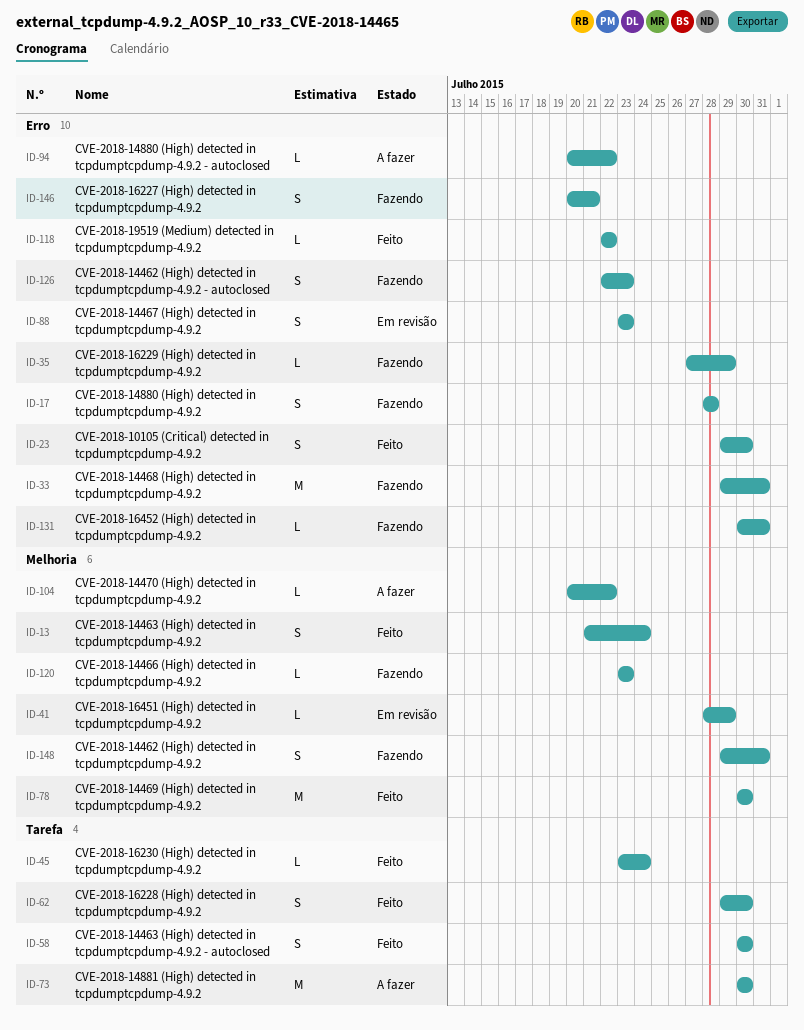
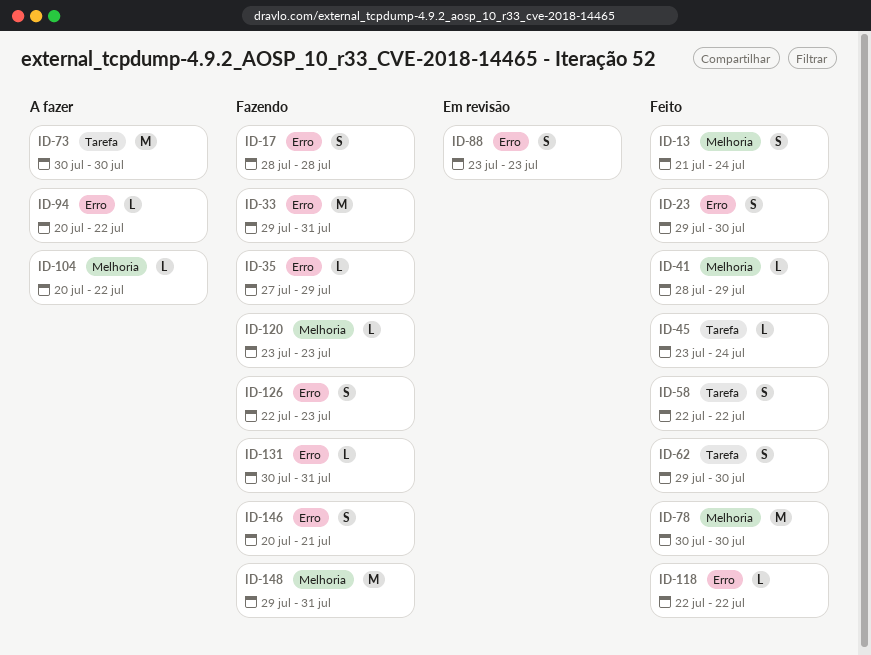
ID-41, status: Em revisão -> Feito
ID-58, start: Jul 30 -> Jul 22
ID-58, due: Jul 30 -> Jul 22
ID-148, estimate: S -> M

